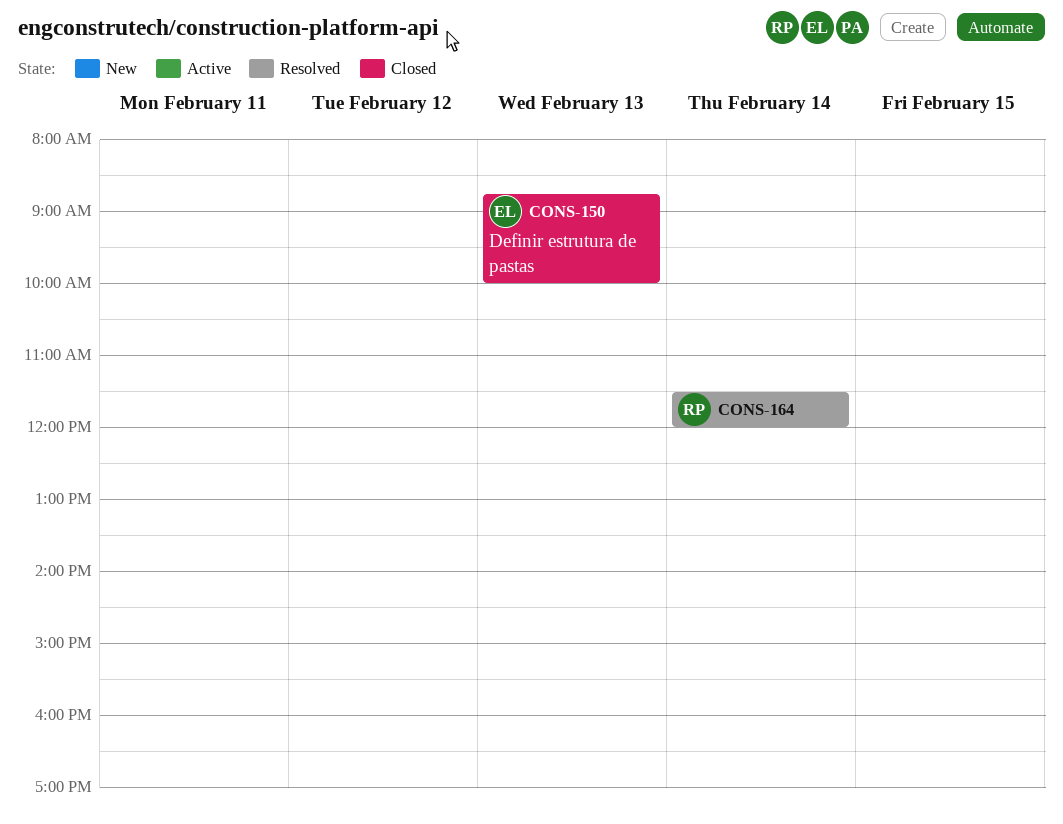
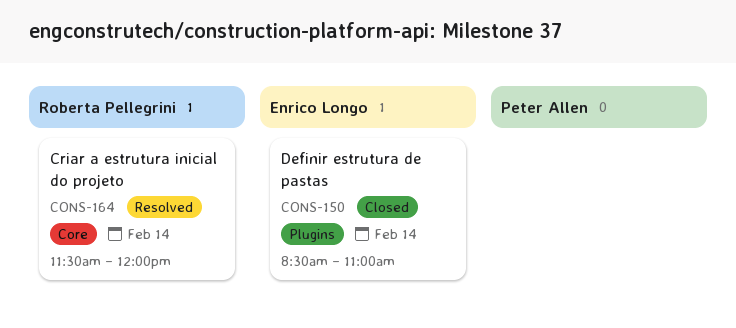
CONS-150, day: Feb 13 -> Feb 14
CONS-150, begins: 08:45 -> 08:30
CONS-150, ends: 10:00 -> 11:00

